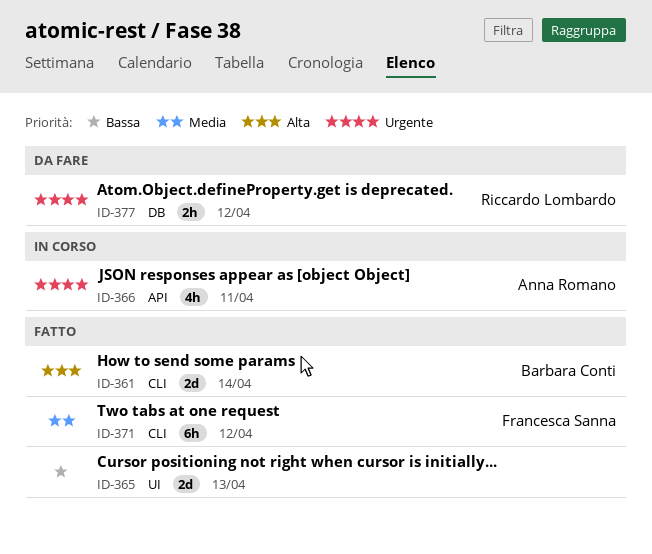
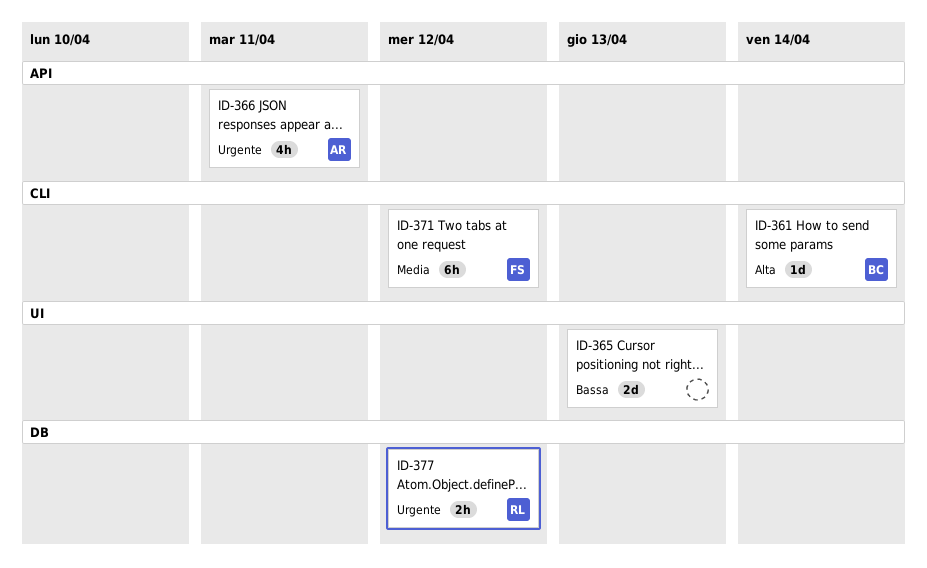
ID-361, estimate: 2d -> 1d

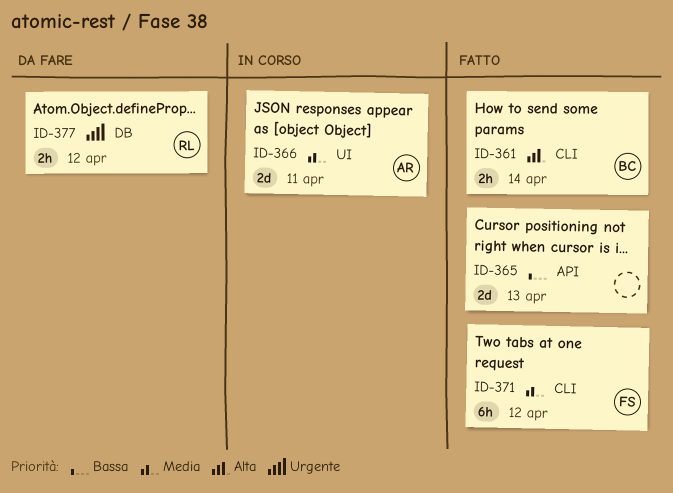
ID-361, estimate: 1d -> 2h
ID-365, label: UI -> API
ID-366, priority: Urgente -> Media
ID-366, label: API -> UI
ID-366, estimate: 4h -> 2d

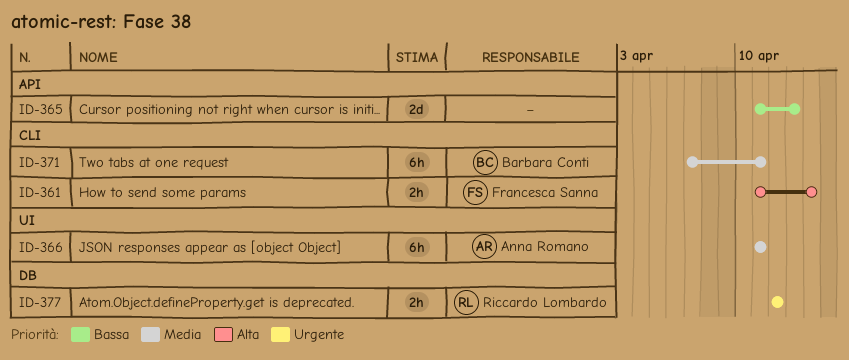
ID-361, owner: Barbara Conti -> Francesca Sanna
ID-366, estimate: 2d -> 6h
ID-371, owner: Francesca Sanna -> Barbara Conti
ID-371, due: Apr 12 -> Apr 11

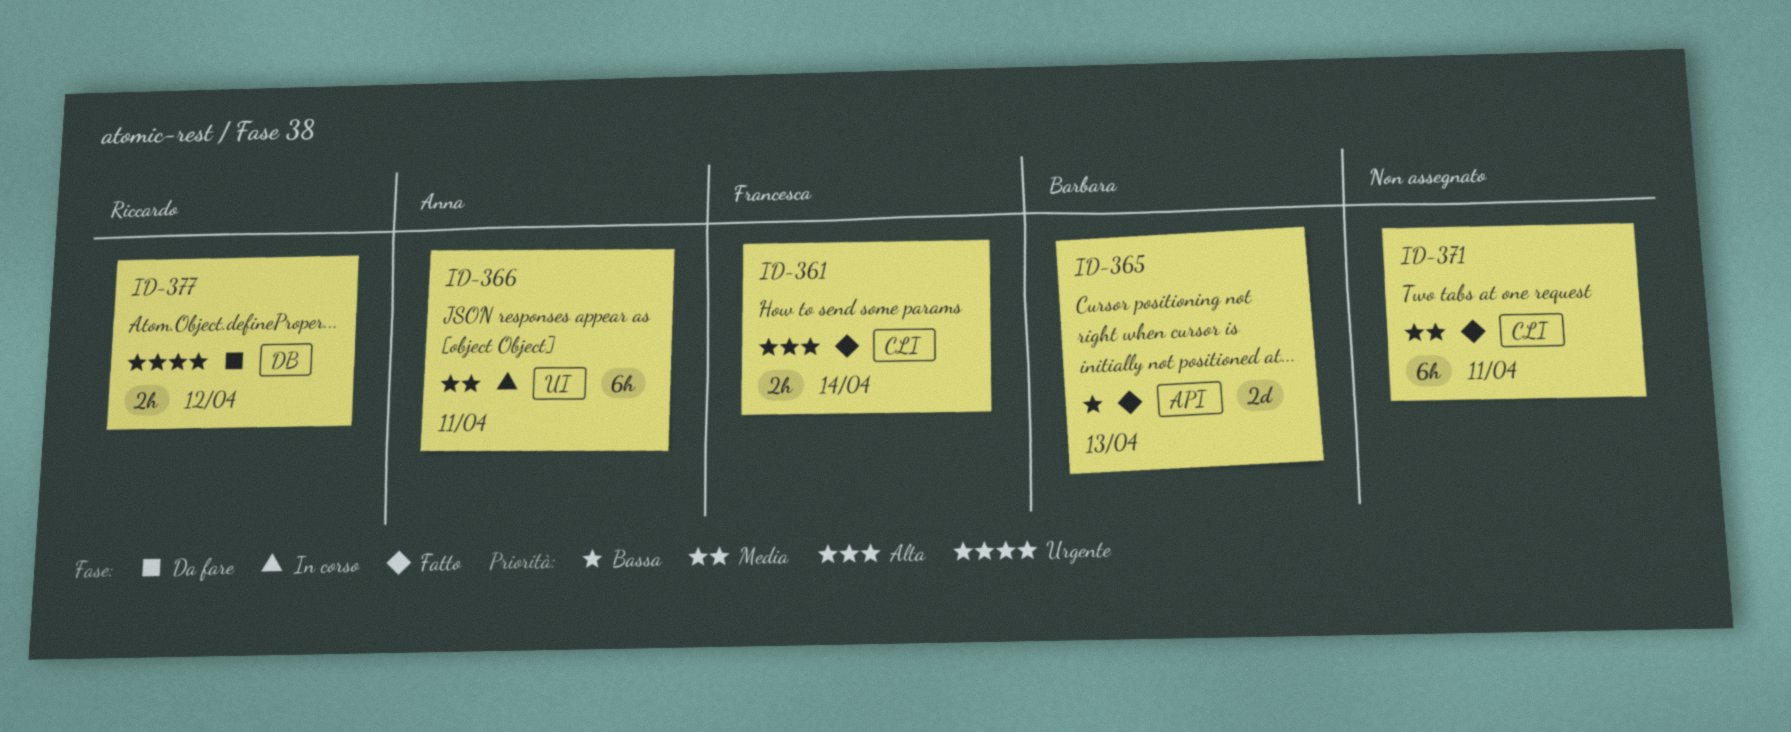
ID-365, owner: none -> Barbara Conti
ID-371, owner: Barbara Conti -> none

